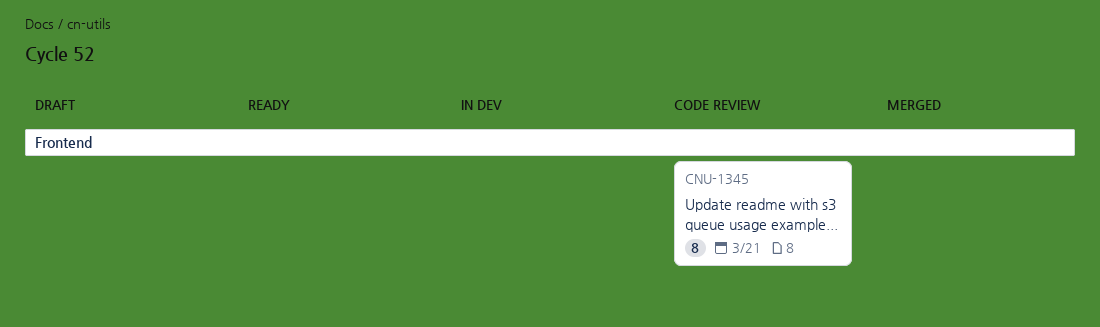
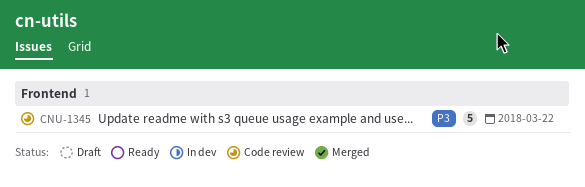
CNU-1345, estimate: 8 -> 5
CNU-1345, due: Mar 21 -> Mar 22

